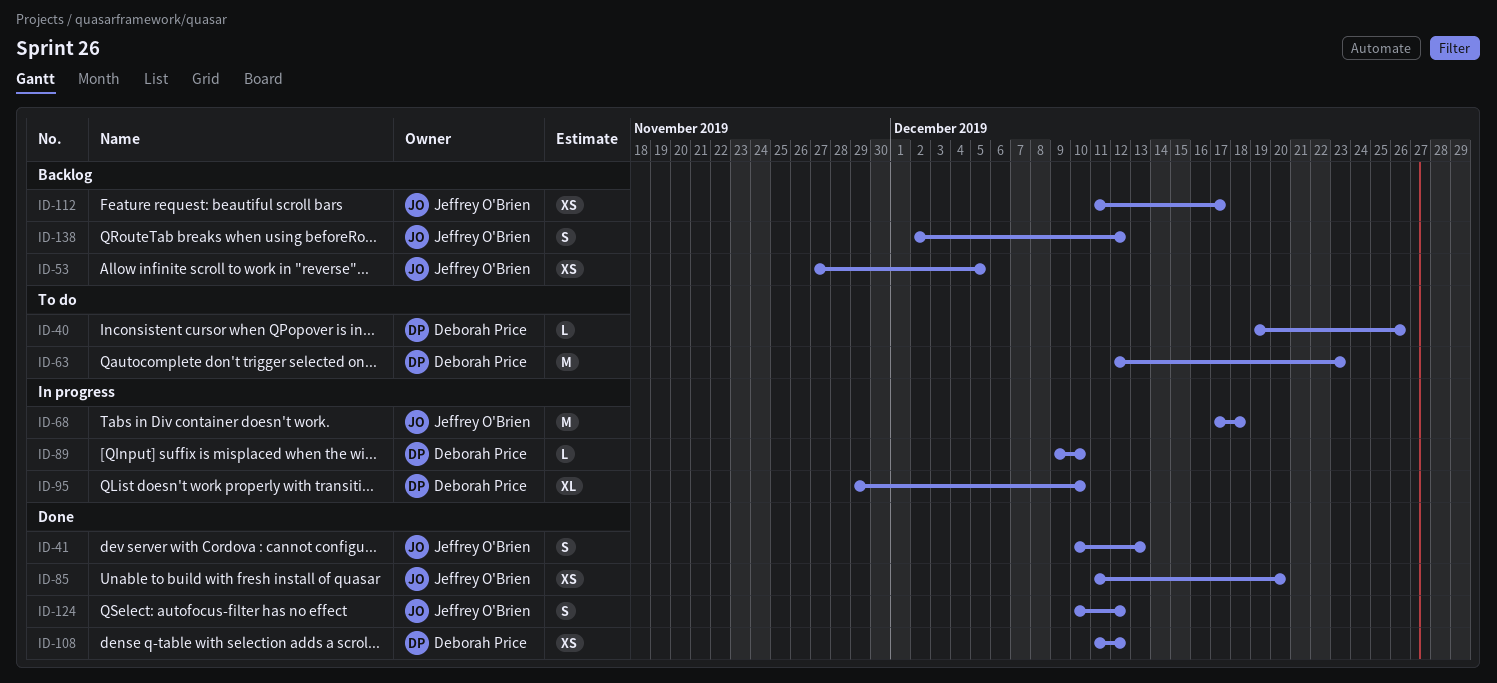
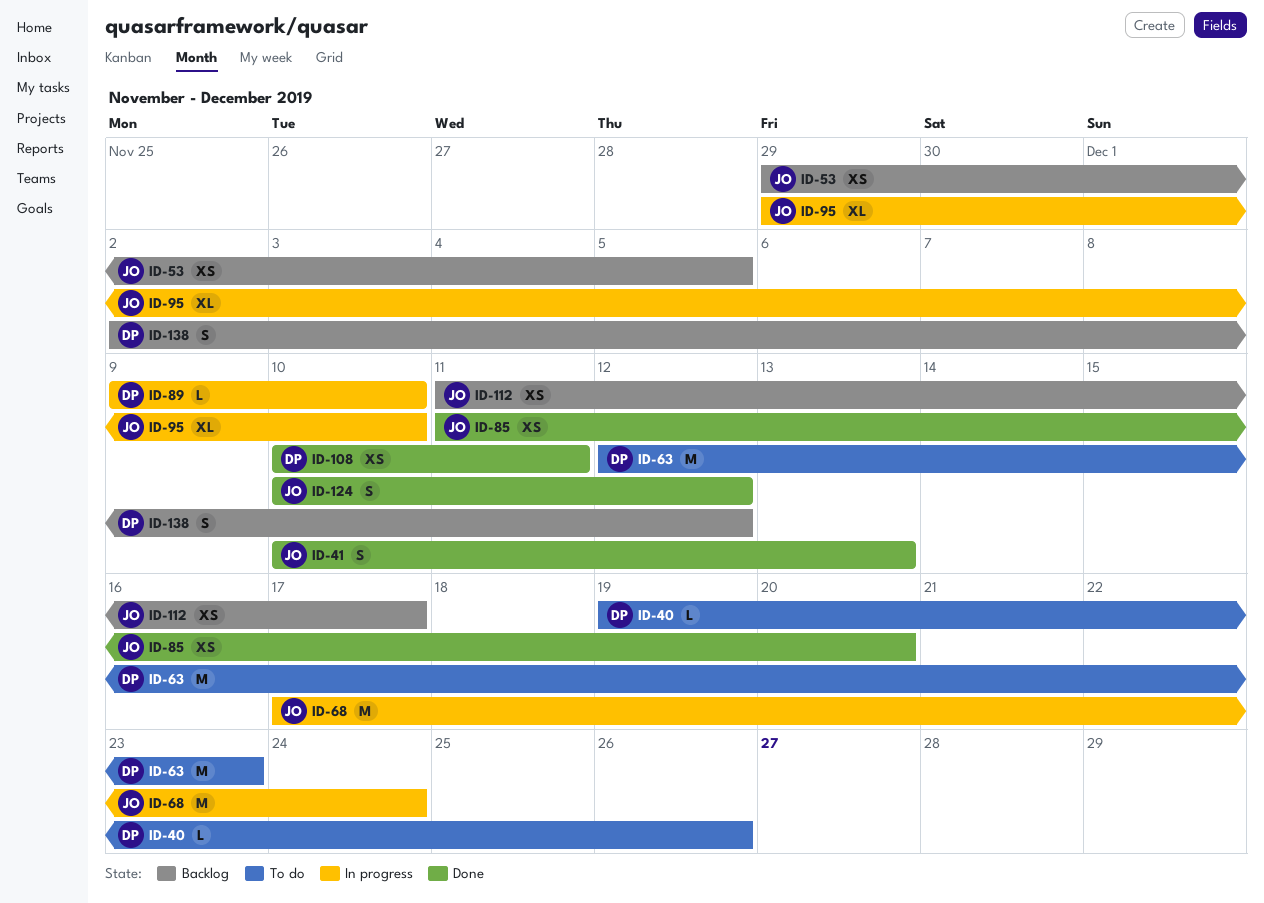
ID-53, start: Nov 27 -> Nov 29
ID-68, due: Dec 18 -> Dec 24
ID-95, owner: Deborah Price -> Jeffrey O'Brien
ID-108, start: Dec 11 -> Dec 10
ID-108, due: Dec 12 -> Dec 11
ID-138, owner: Jeffrey O'Brien -> Deborah Price

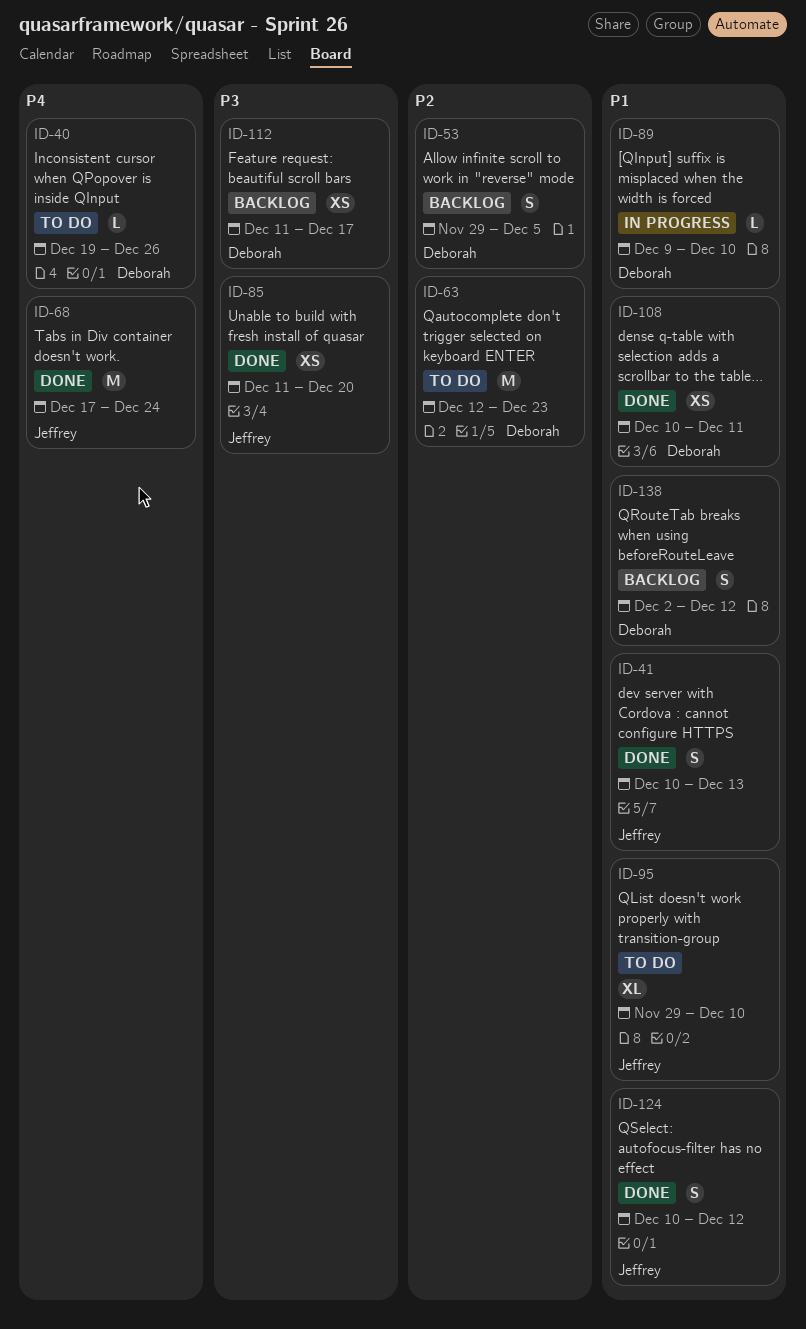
ID-53, owner: Jeffrey -> Deborah
ID-53, estimate: XS -> S
ID-68, status: In progress -> Done
ID-95, status: In progress -> To do
ID-112, owner: Jeffrey -> Deborah

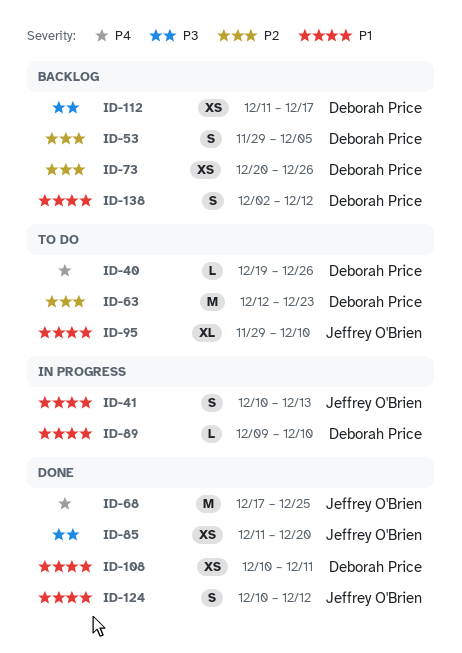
ID-41, status: Done -> In progress
ID-68, due: Dec 24 -> Dec 25
ID-73: none -> present

